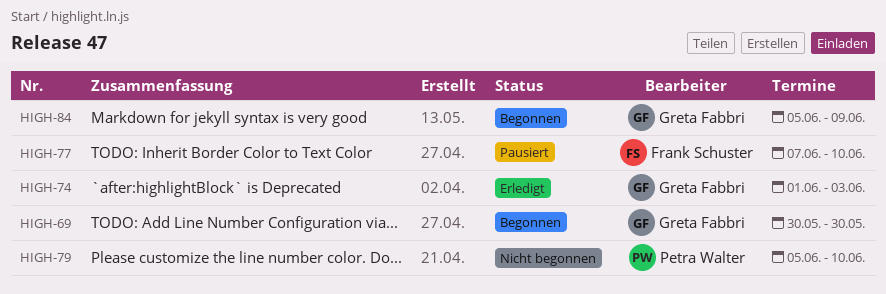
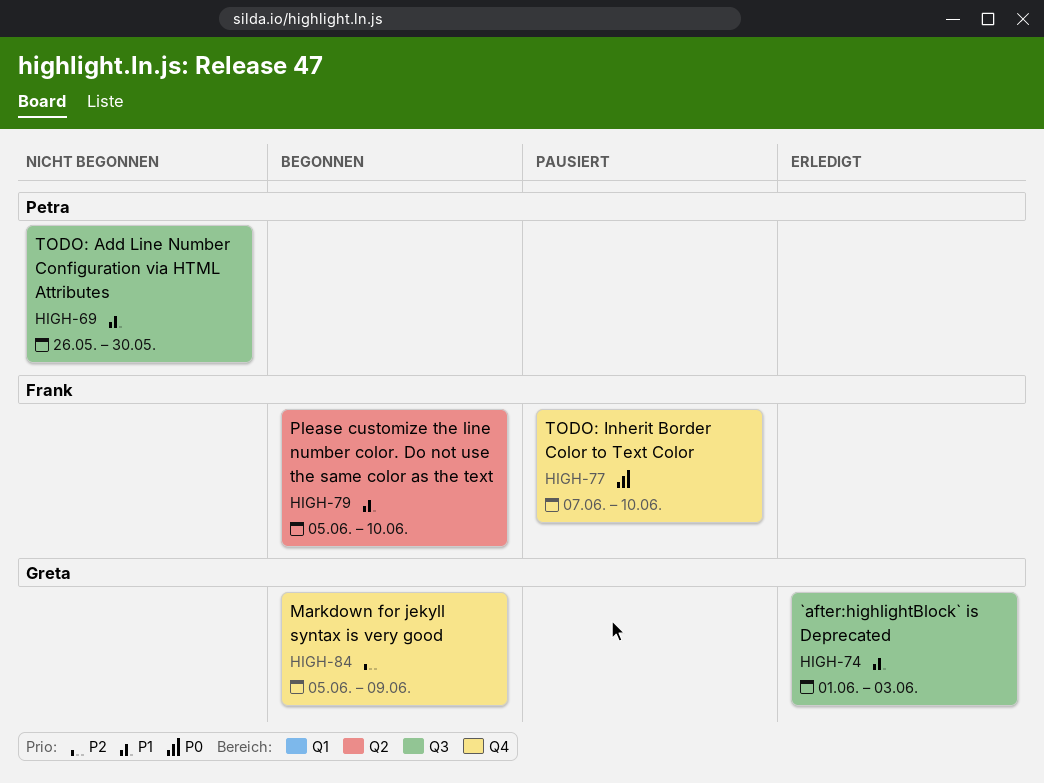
HIGH-69, status: Begonnen -> Nicht begonnen
HIGH-69, owner: Greta Fabbri -> Petra Walter
HIGH-69, start: May 30 -> May 26
HIGH-79, status: Nicht begonnen -> Begonnen
HIGH-79, owner: Petra Walter -> Frank Schuster

